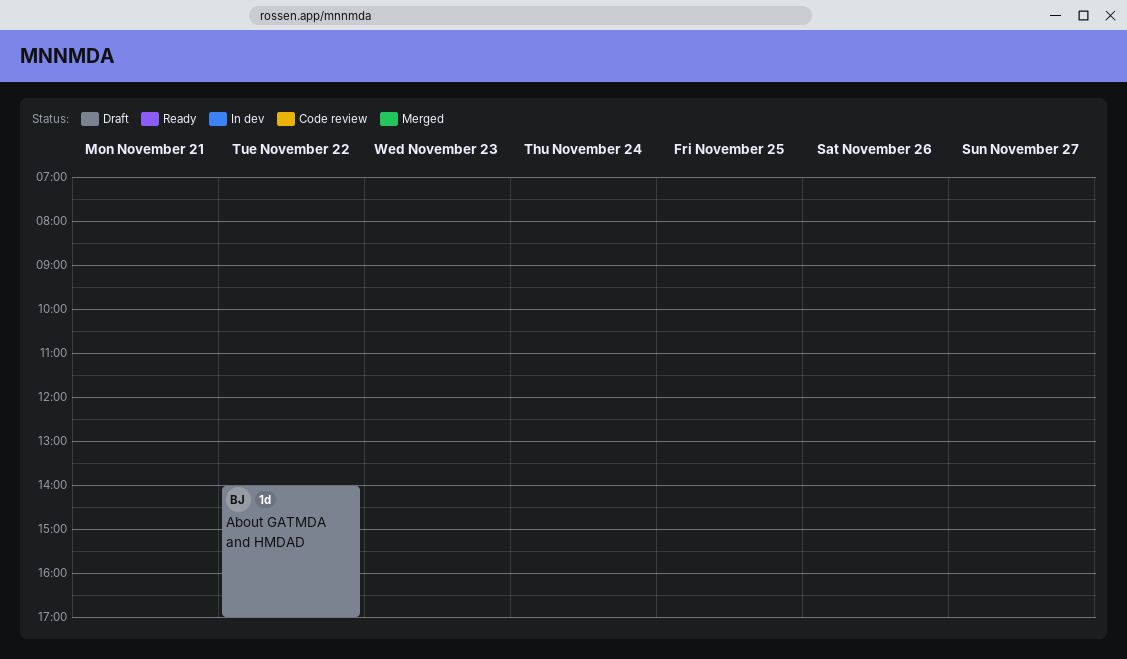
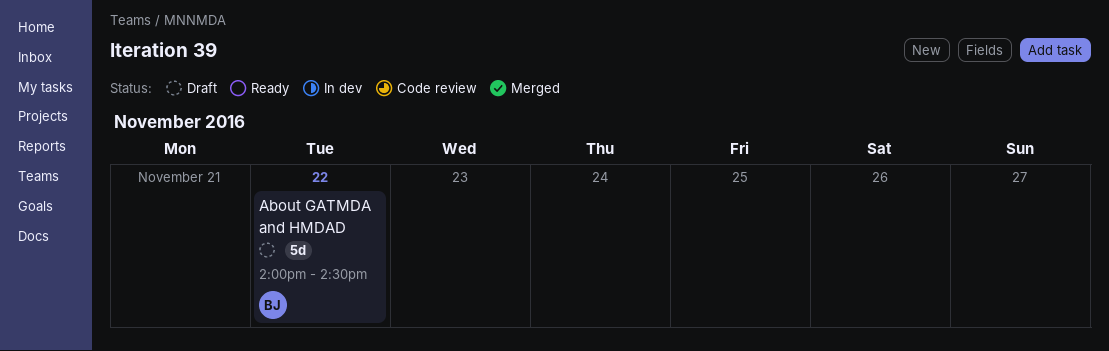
About GATMDA and HMDAD, estimate: 1d -> 5d
About GATMDA and HMDAD, ends: 17:00 -> 14:30

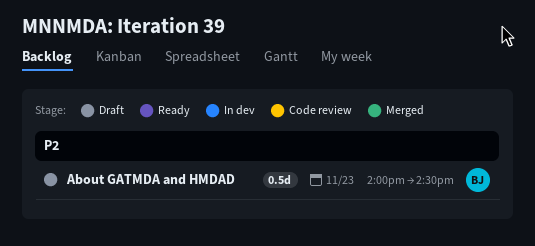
About GATMDA and HMDAD, estimate: 5d -> 0.5d
About GATMDA and HMDAD, day: Nov 22 -> Nov 23

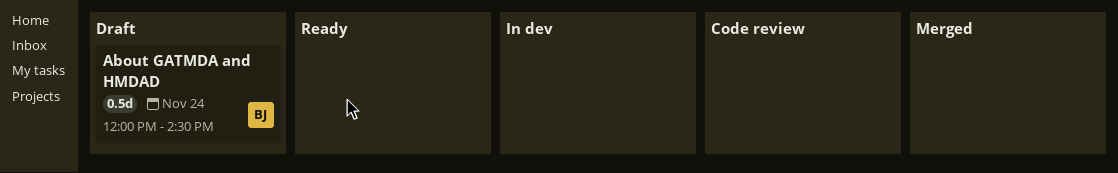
About GATMDA and HMDAD, day: Nov 23 -> Nov 24
About GATMDA and HMDAD, begins: 14:00 -> 12:00

